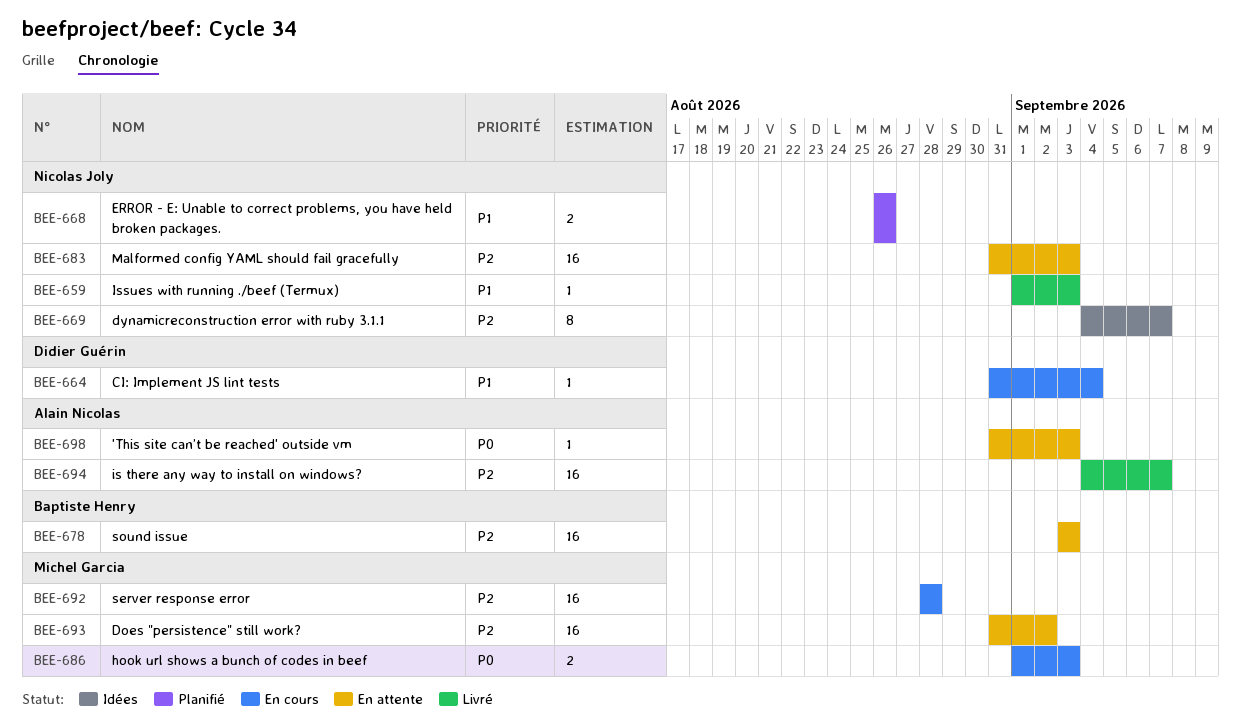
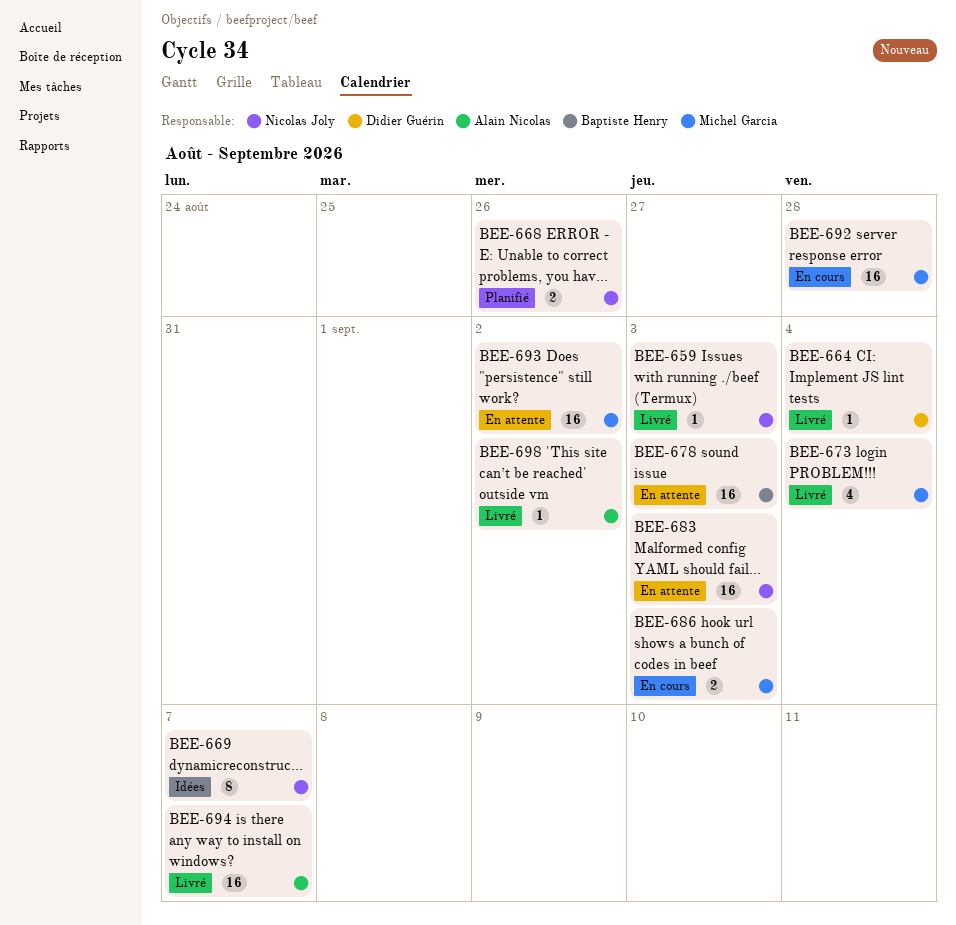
BEE-664, status: En cours -> Livré
BEE-673: none -> present
BEE-698, status: En attente -> Livré
BEE-698, due: Sep 3 -> Sep 2

